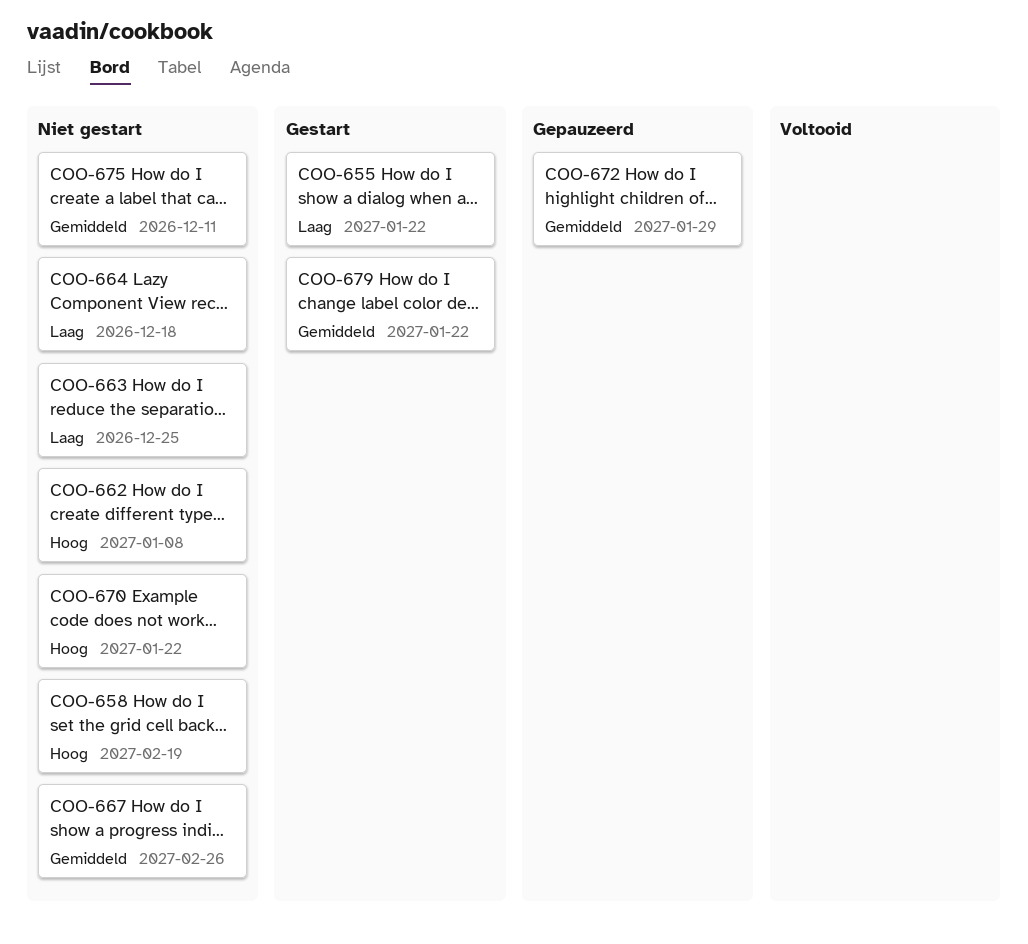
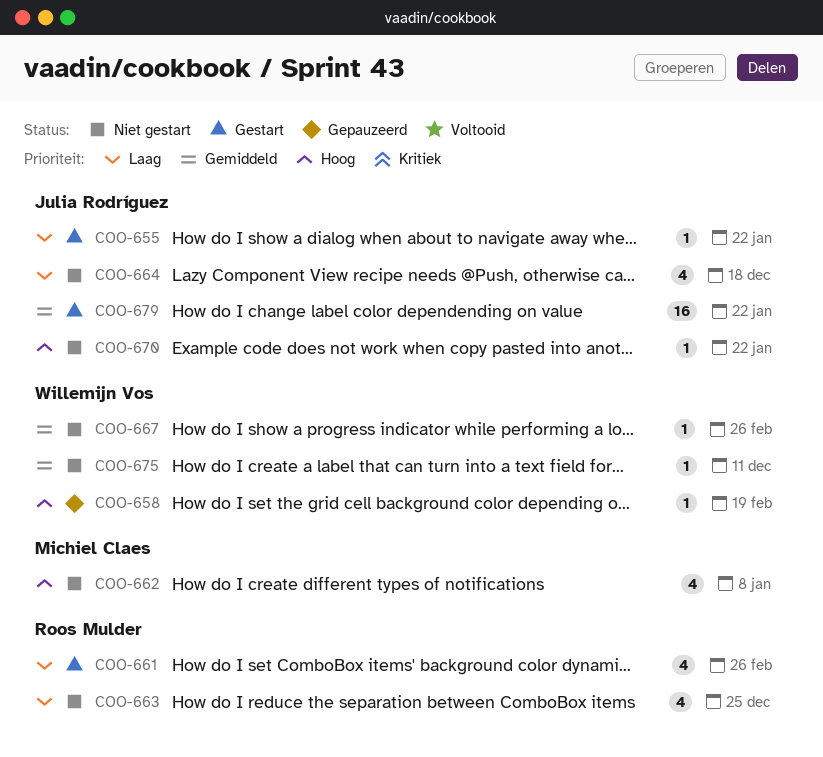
COO-658, status: Niet gestart -> Gepauzeerd
COO-661: none -> present
COO-672: present -> none

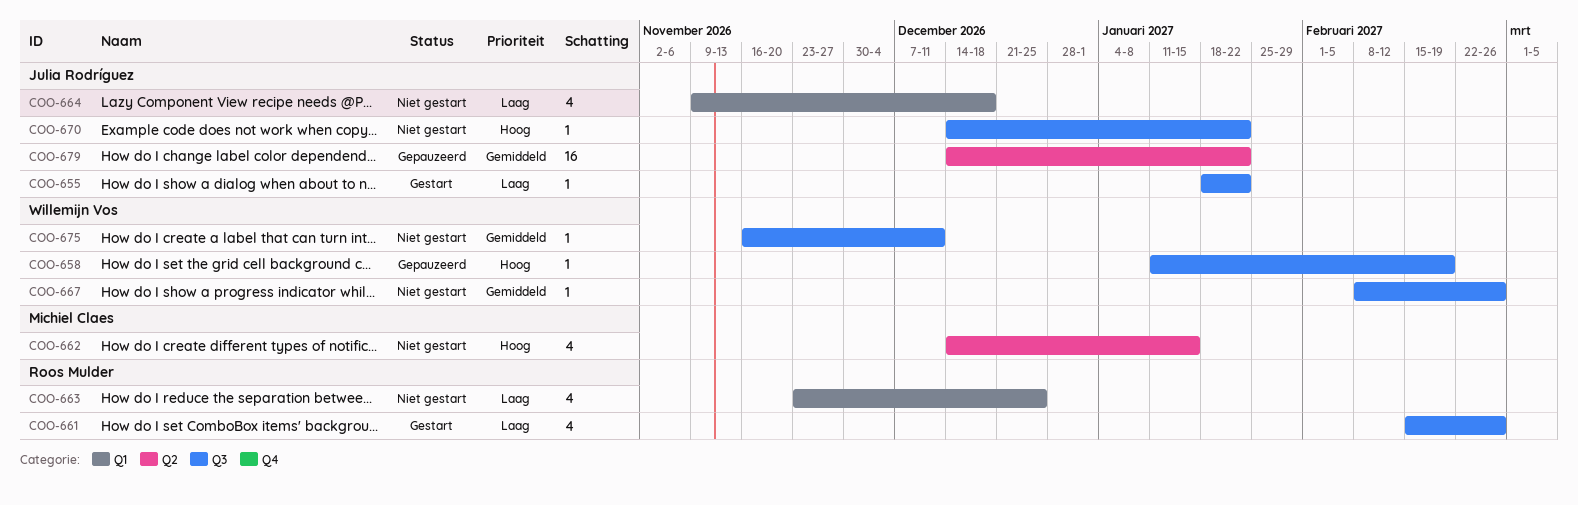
COO-662, due: Jan 8 -> Jan 15
COO-679, status: Gestart -> Gepauzeerd

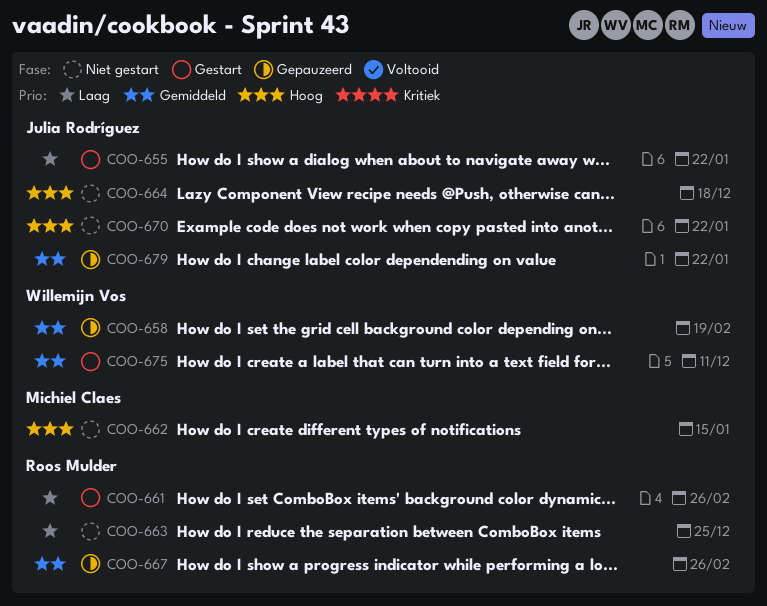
COO-658, priority: Hoog -> Gemiddeld
COO-664, priority: Laag -> Hoog
COO-667, status: Niet gestart -> Gepauzeerd
COO-667, owner: Willemijn Vos -> Roos Mulder
COO-675, status: Niet gestart -> Gestart

